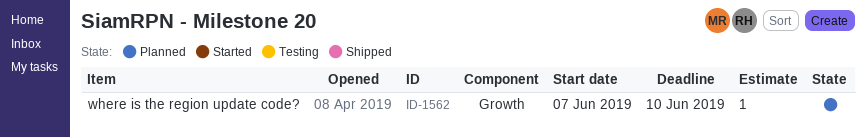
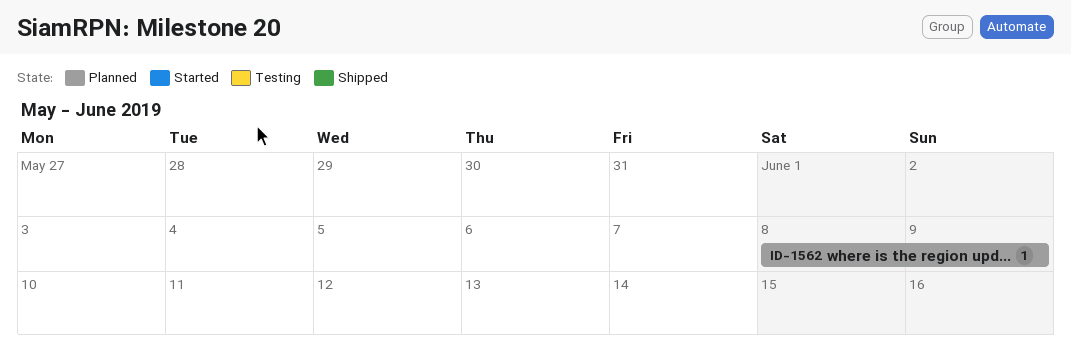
ID-1562, start: Jun 7 -> Jun 8
ID-1562, due: Jun 10 -> Jun 9

